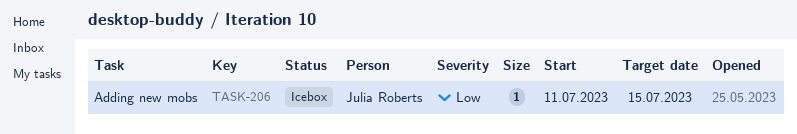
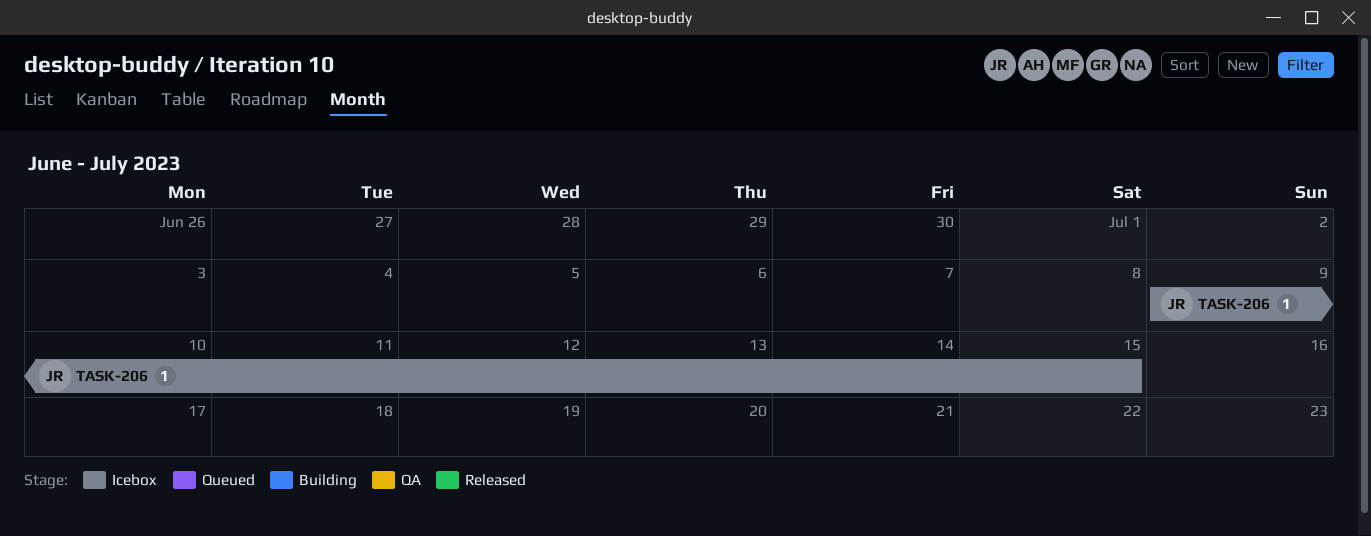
TASK-206, start: Jul 11 -> Jul 9

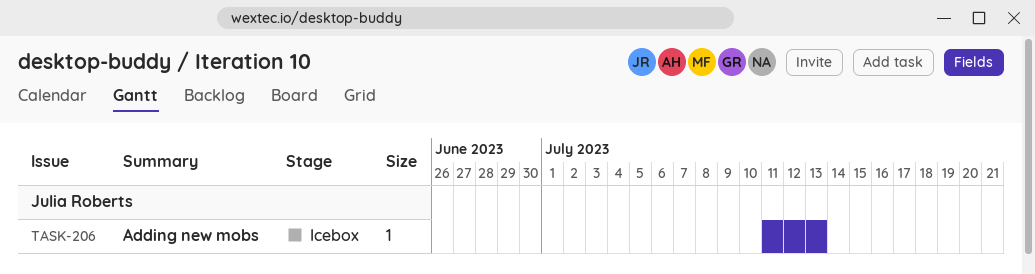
TASK-206, start: Jul 9 -> Jul 11
TASK-206, due: Jul 15 -> Jul 13

